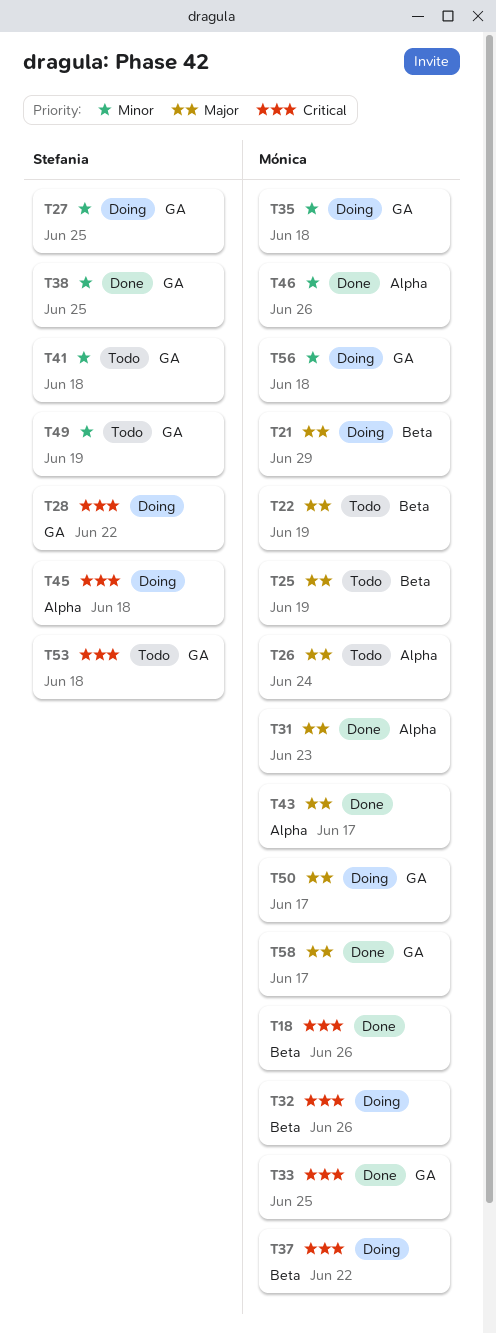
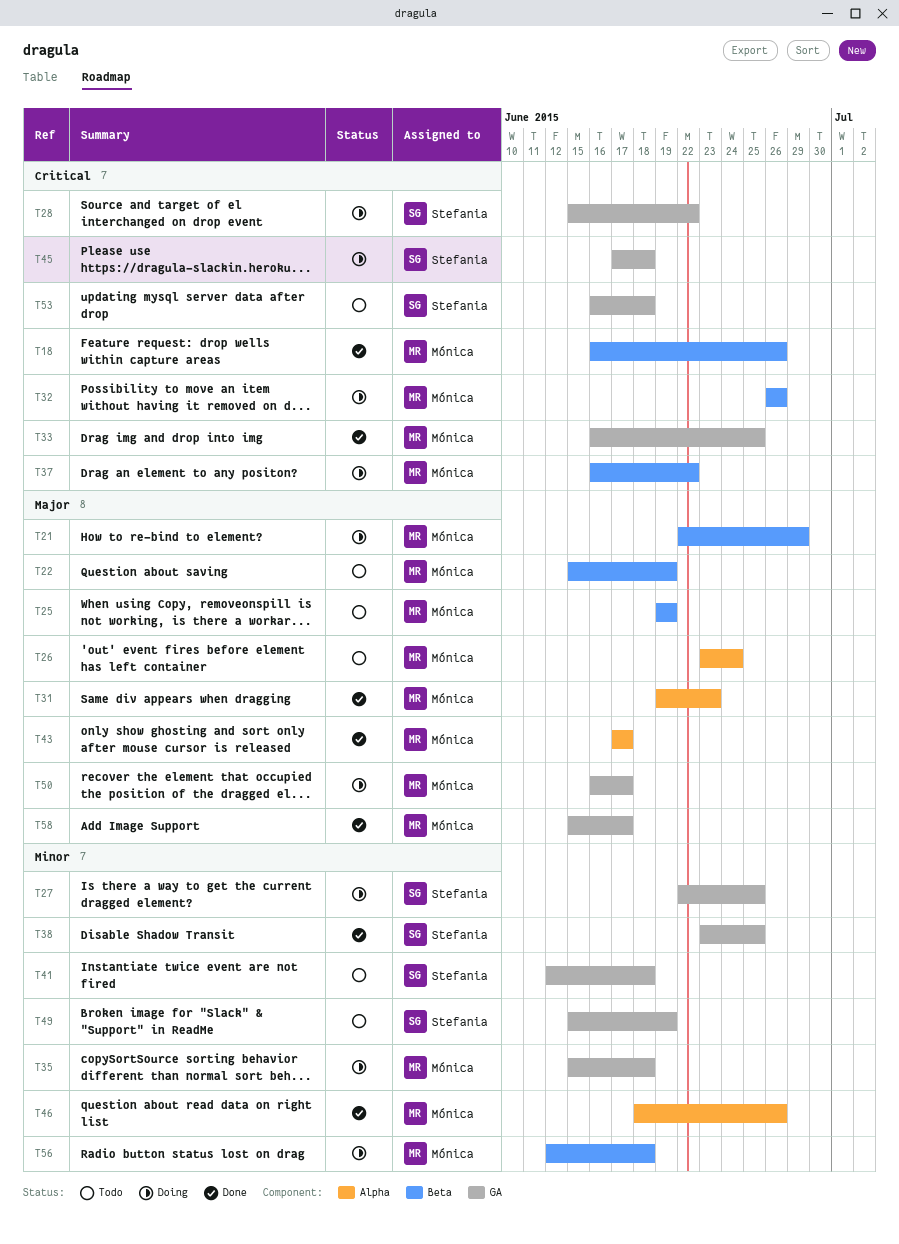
T45, label: Alpha -> GA
T56, label: GA -> Beta

